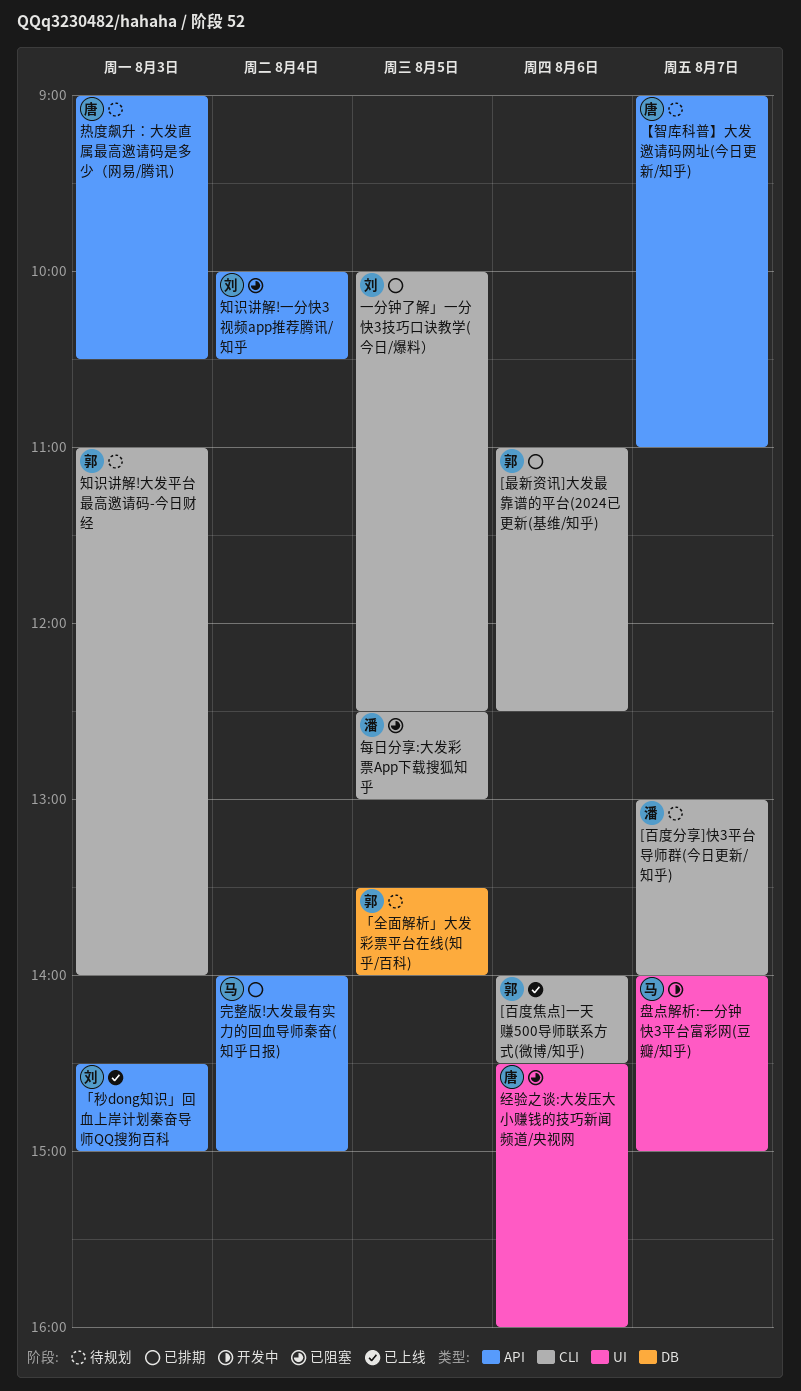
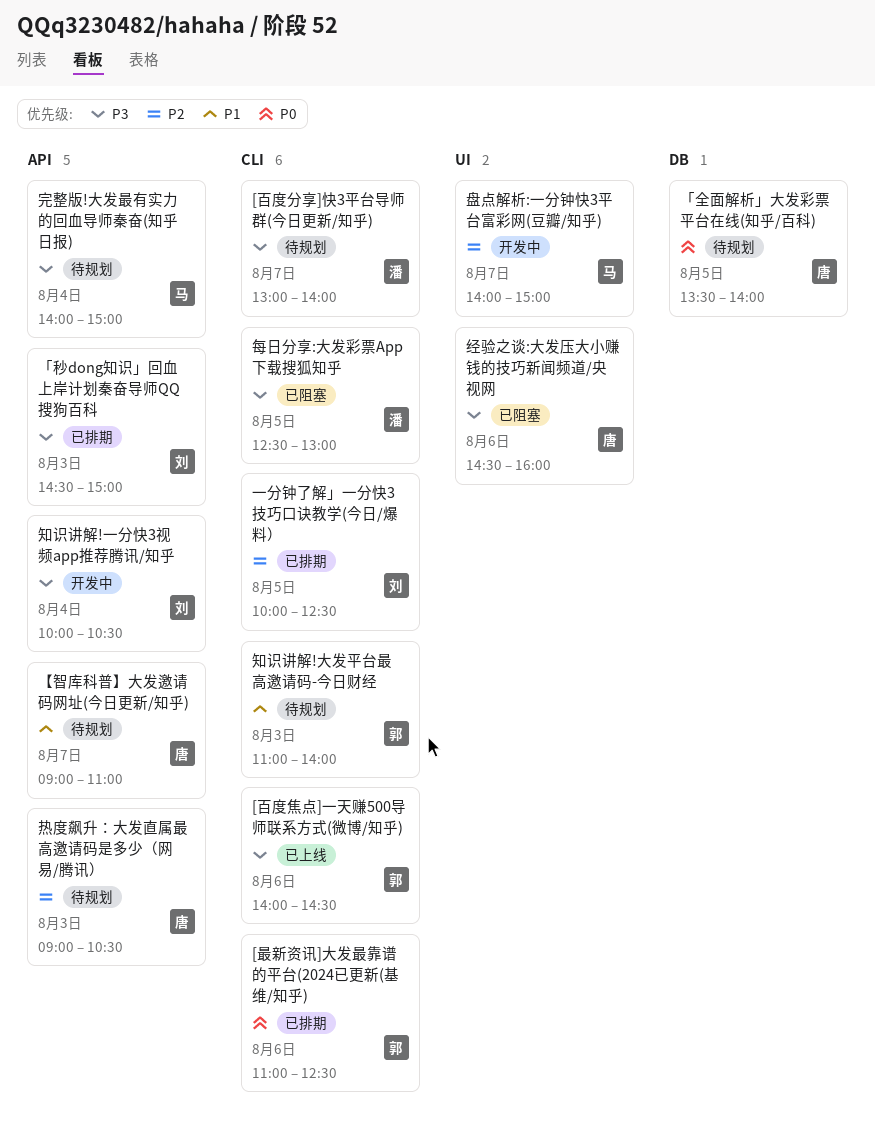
「全面解析」大发彩票平台在线(知乎/百科), owner: 郭 -> 唐
「秒dong知识」回血上岸计划秦奋导师QQ搜狗百科, status: 已上线 -> 已排期
完整版!大发最有实力的回血导师秦奋(知乎日报), status: 已排期 -> 待规划
知识讲解!一分快3视频app推荐腾讯/知乎, status: 已阻塞 -> 开发中

